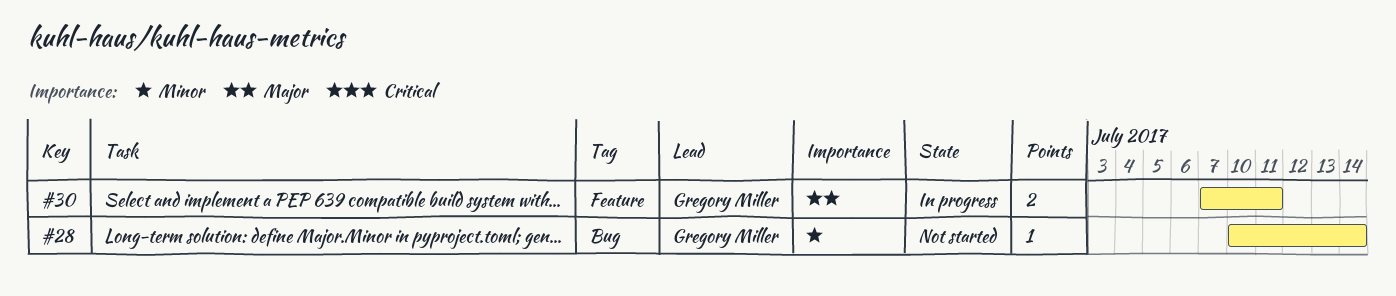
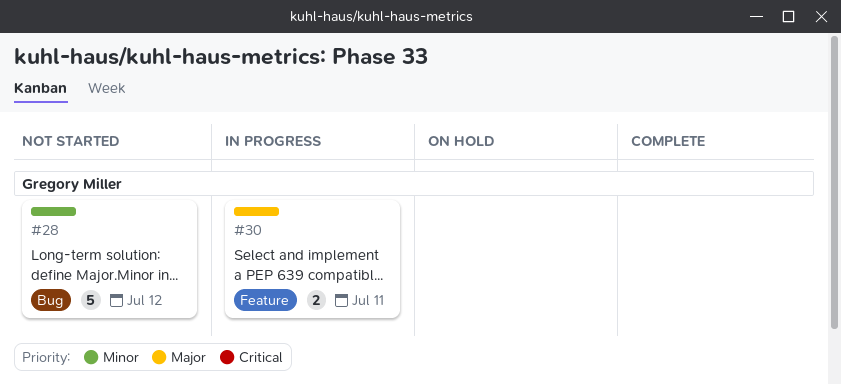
#28, estimate: 1 -> 5
#28, due: Jul 14 -> Jul 12

